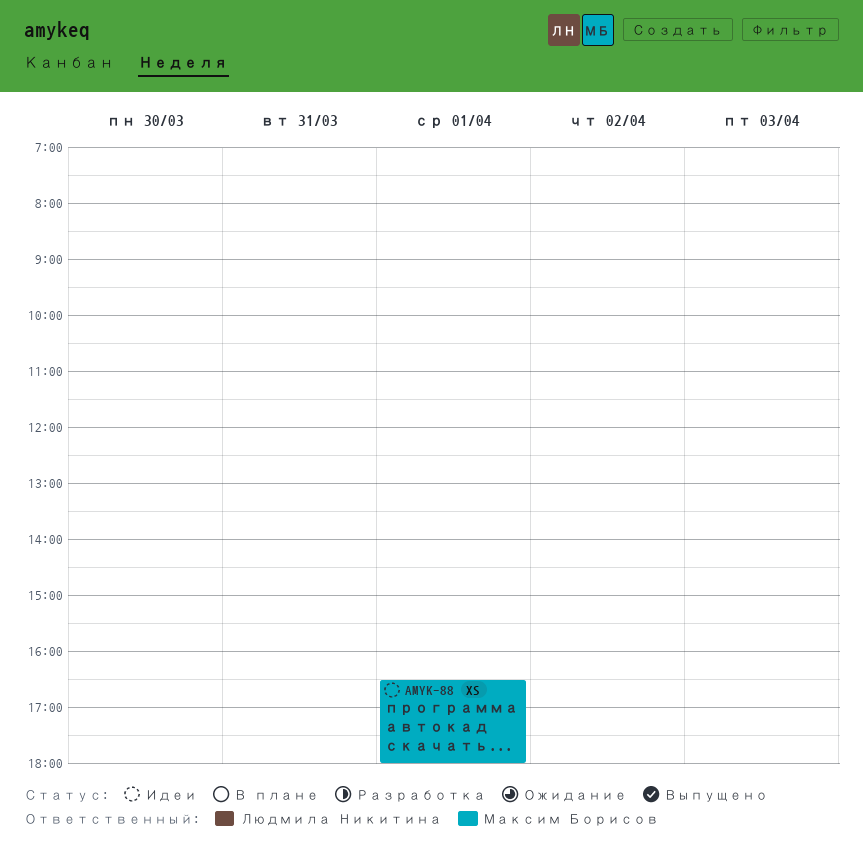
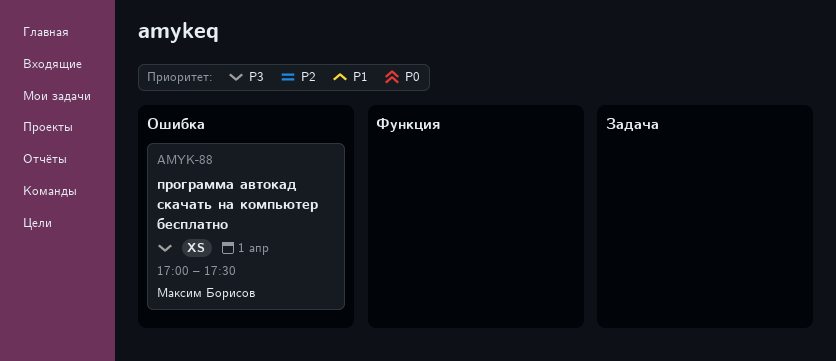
AMYK-88, begins: 16:30 -> 17:00
AMYK-88, ends: 18:00 -> 17:30

